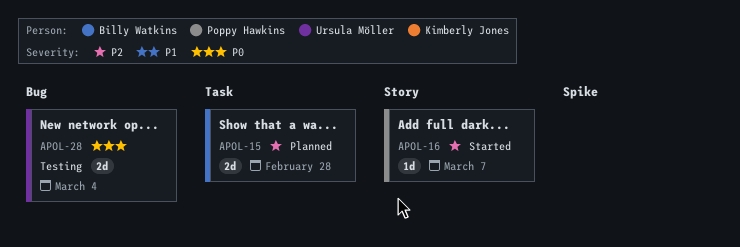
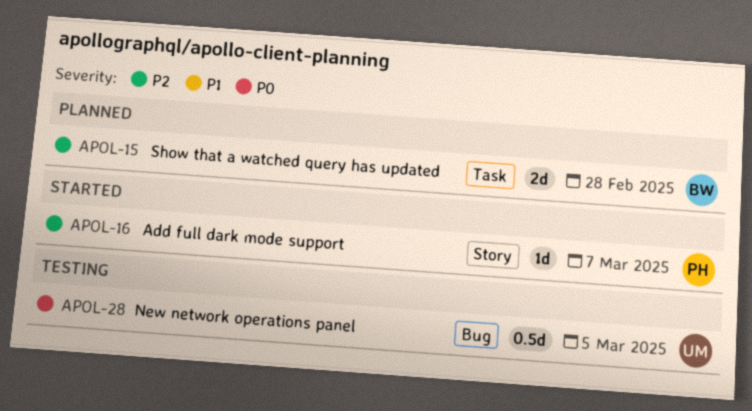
APOL-28, estimate: 2d -> 0.5d
APOL-28, due: Mar 4 -> Mar 5

